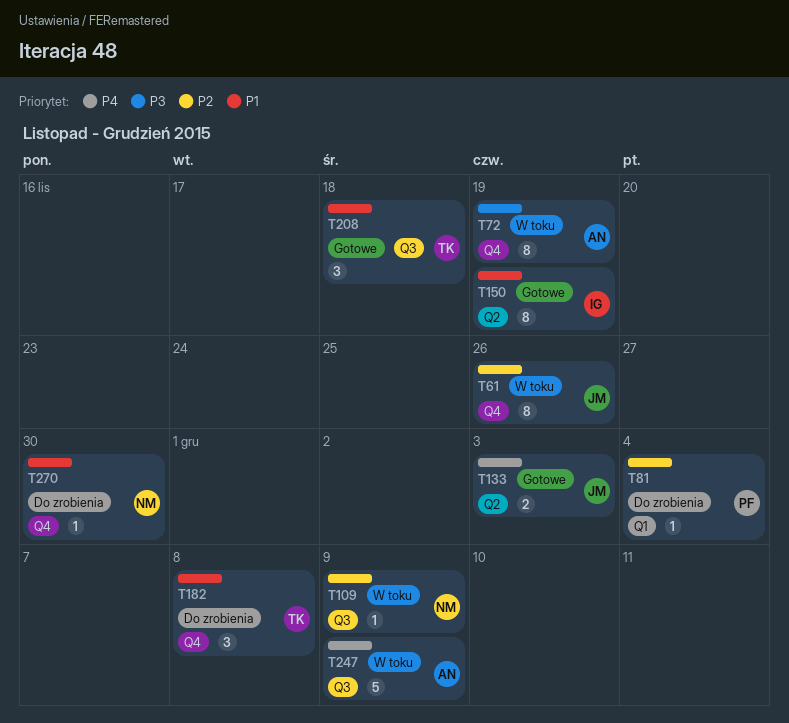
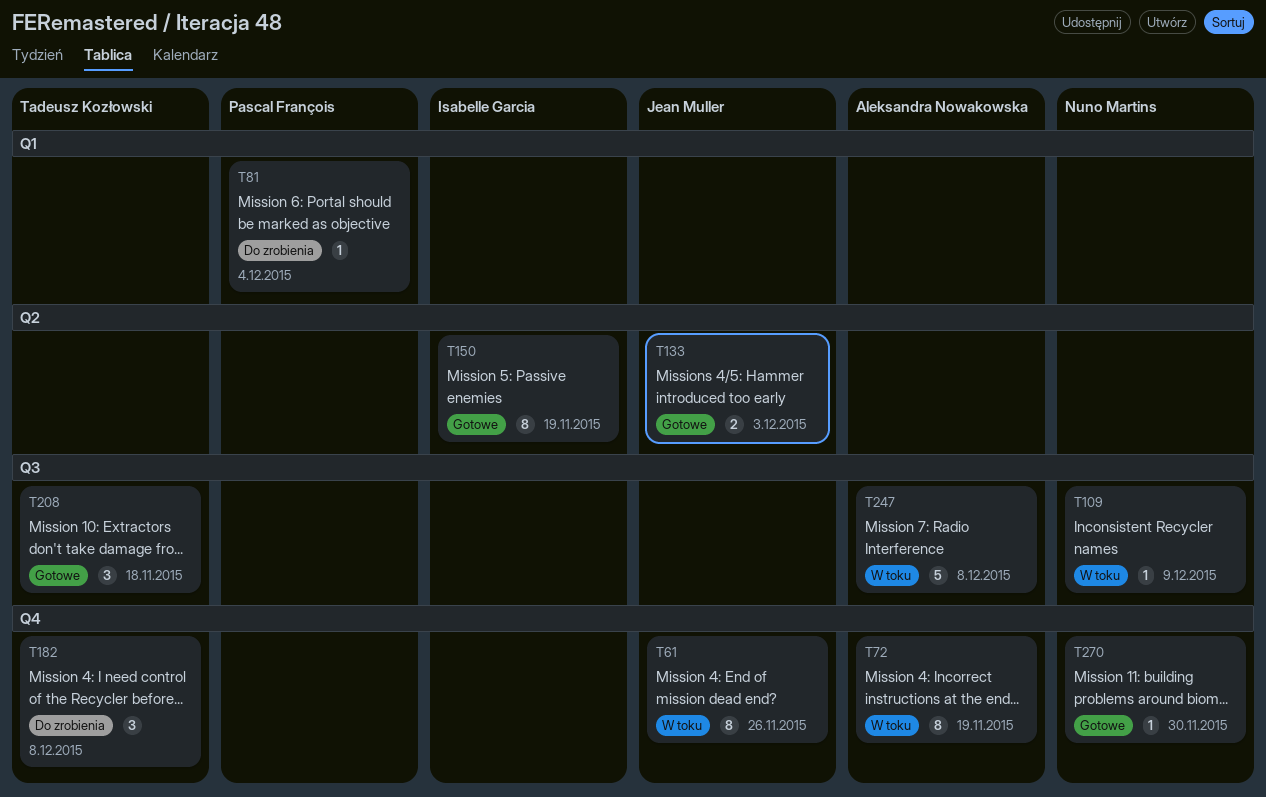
T247, due: Dec 9 -> Dec 8
T270, status: Do zrobienia -> Gotowe

